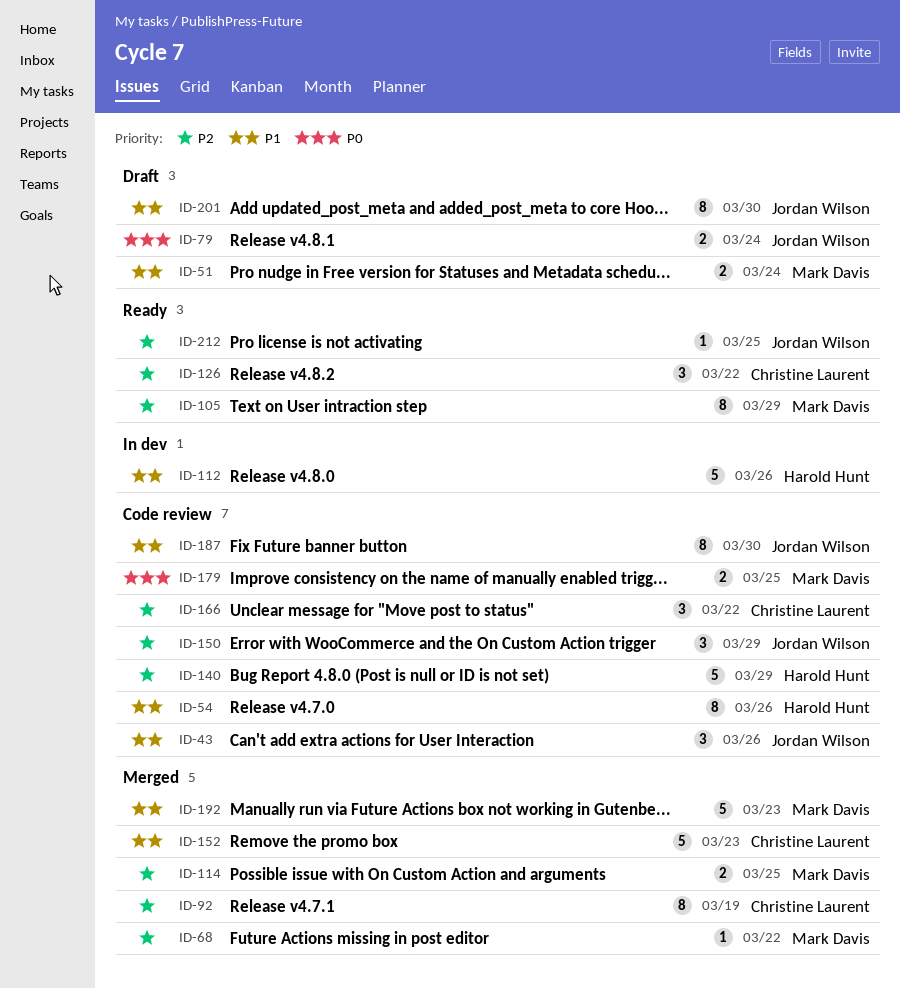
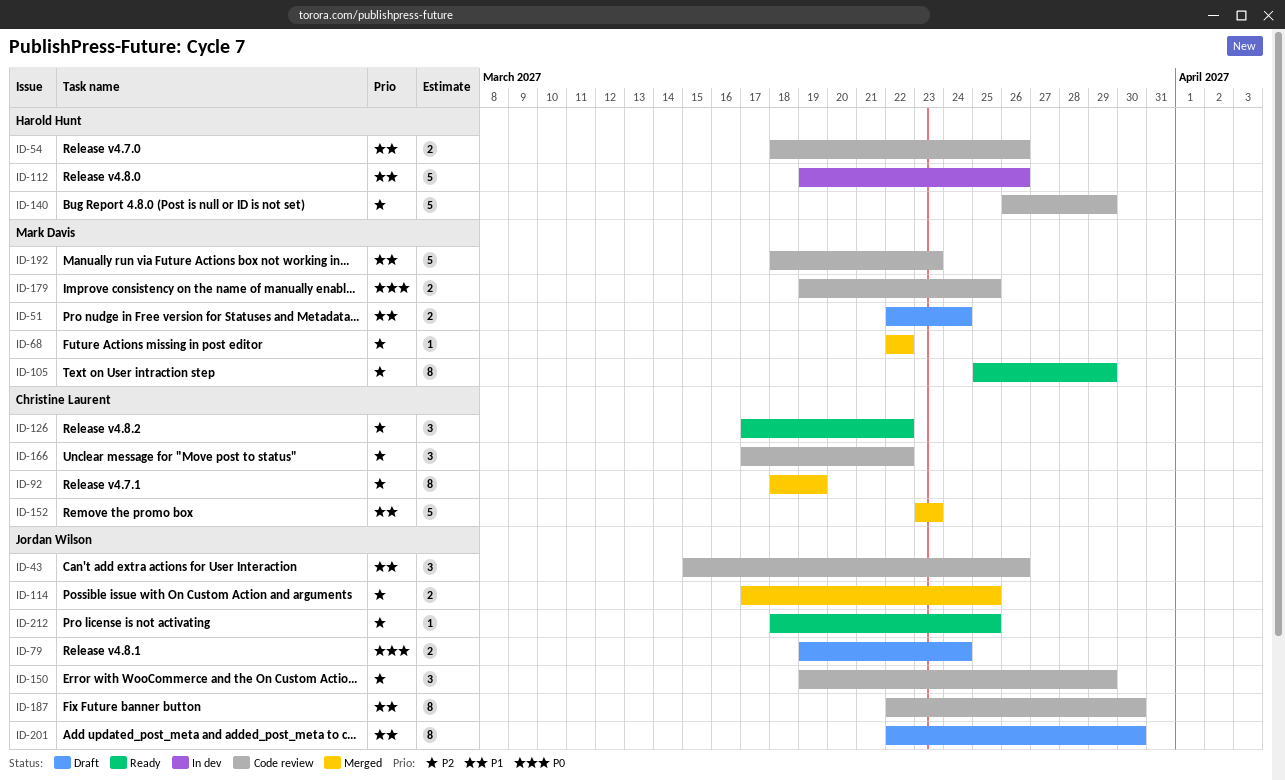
ID-54, estimate: 8 -> 2
ID-114, owner: Mark Davis -> Jordan Wilson
ID-192, status: Merged -> Code review

